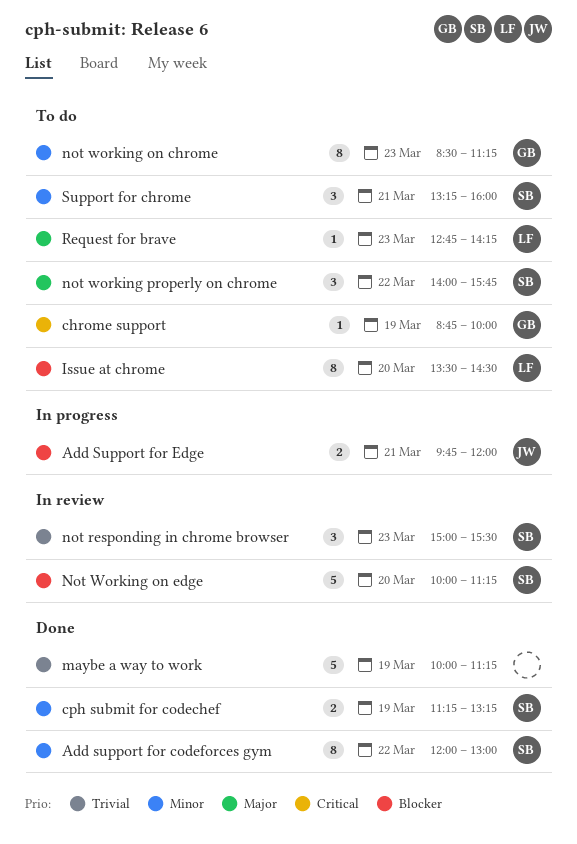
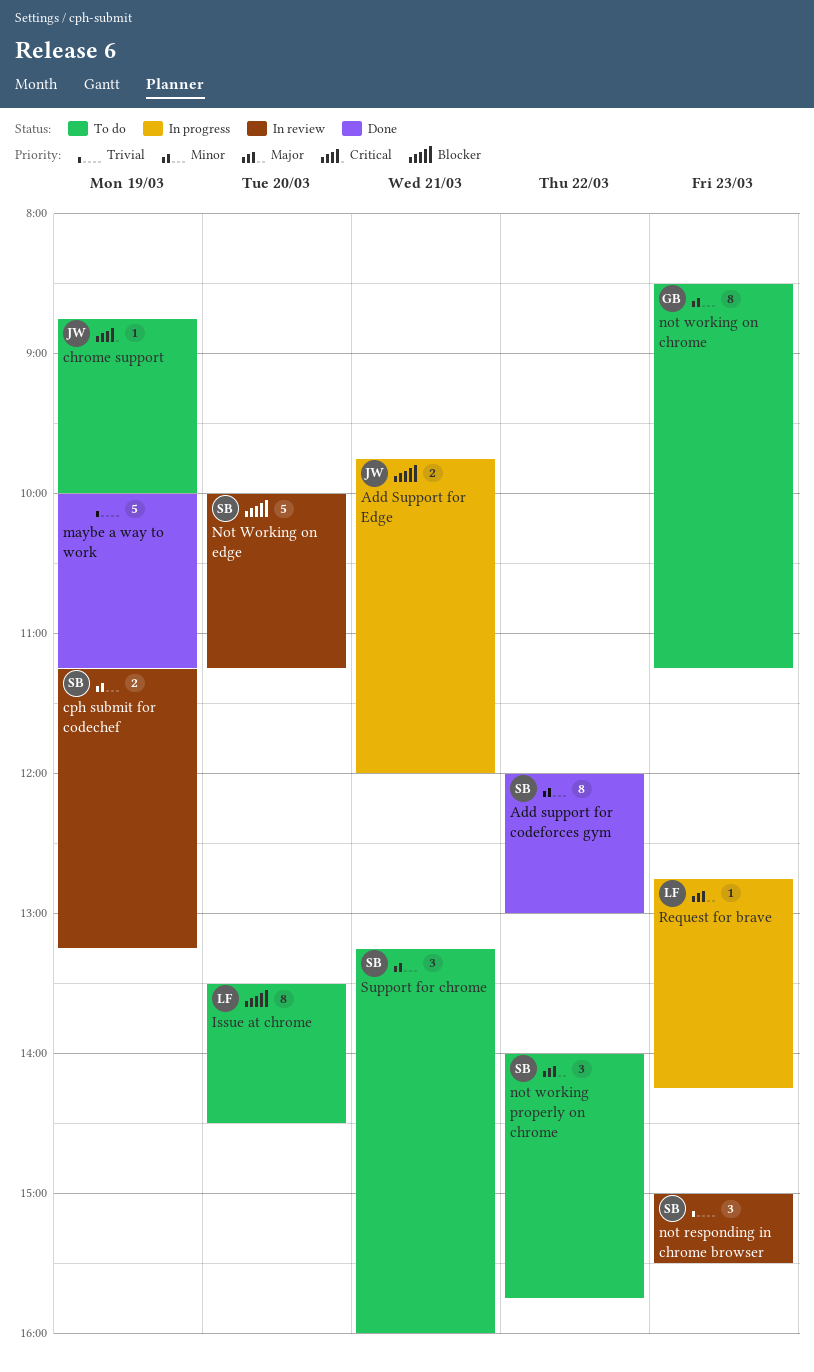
chrome support, owner: GB -> JW
cph submit for codechef, status: Done -> In review
Request for brave, status: To do -> In progress

